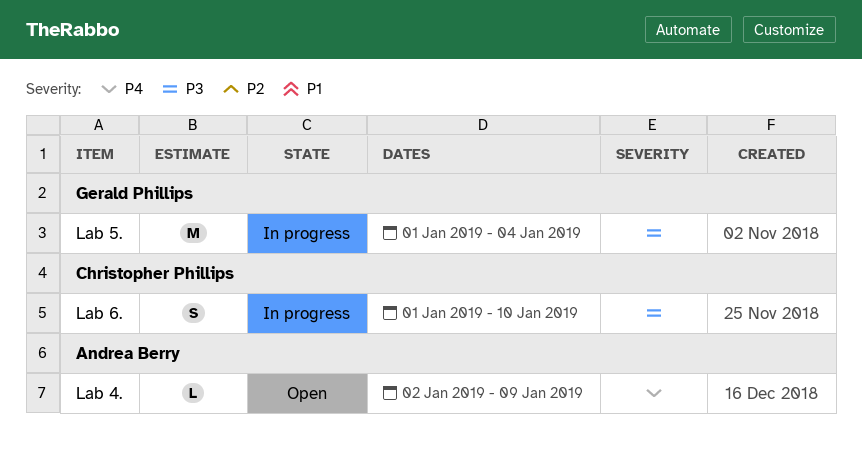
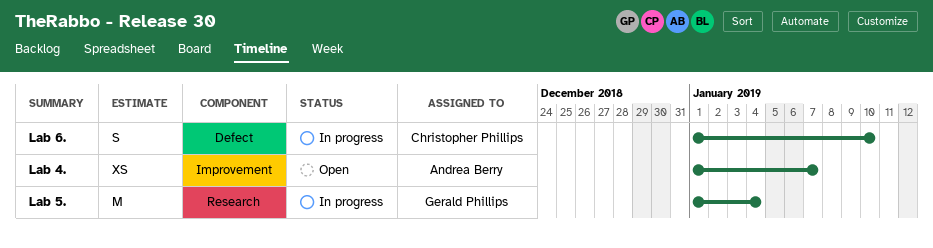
Lab 4., estimate: L -> XS
Lab 4., start: Jan 2 -> Jan 1
Lab 4., due: Jan 9 -> Jan 7

